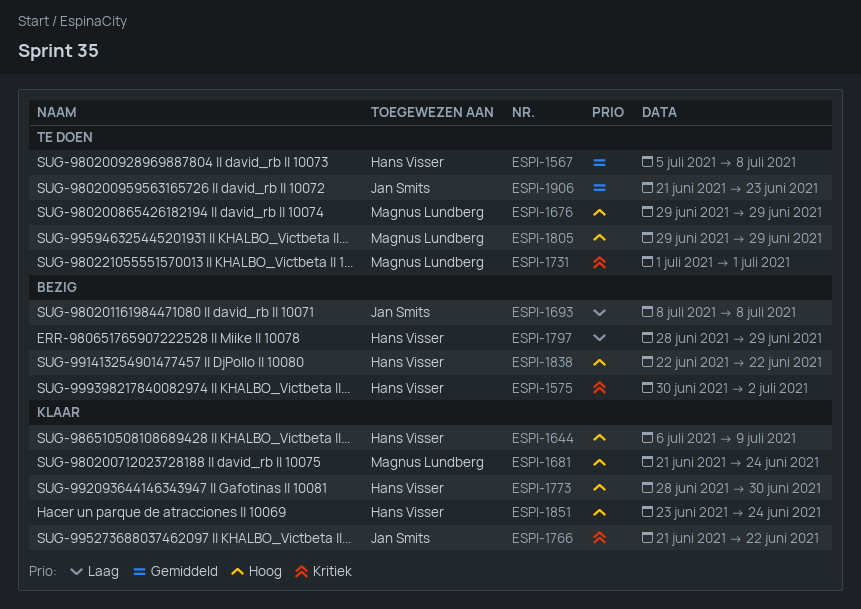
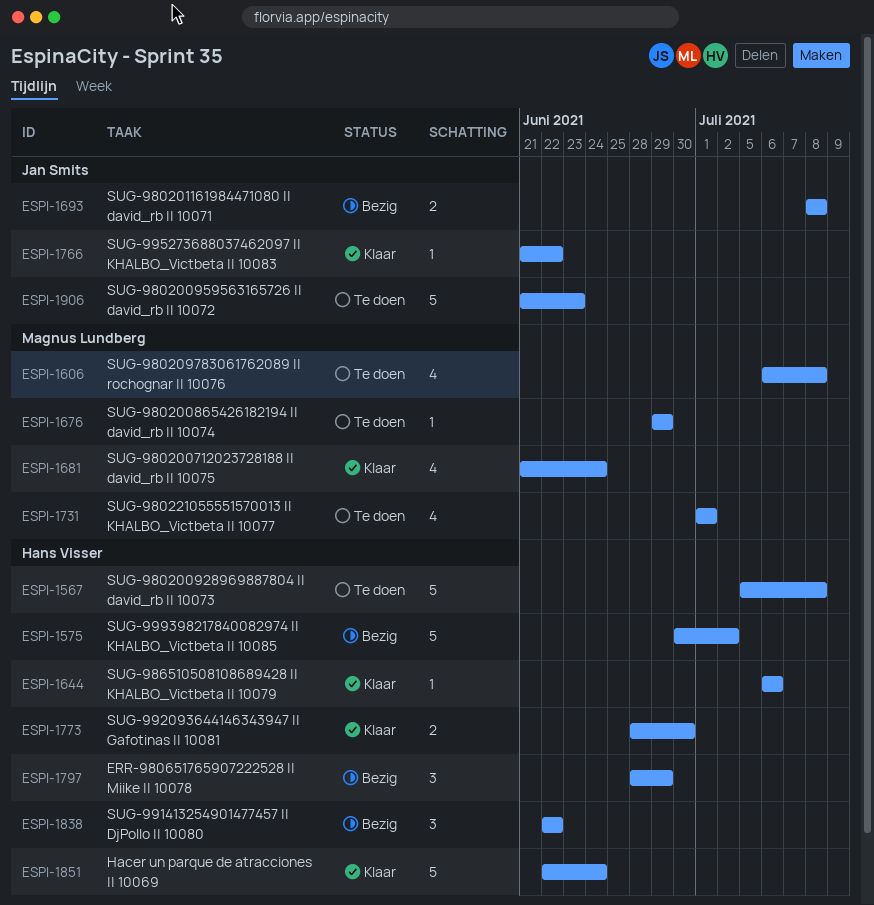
ESPI-1606: none -> present
ESPI-1644, due: Jul 9 -> Jul 6
ESPI-1805: present -> none
ESPI-1851, start: Jun 23 -> Jun 22

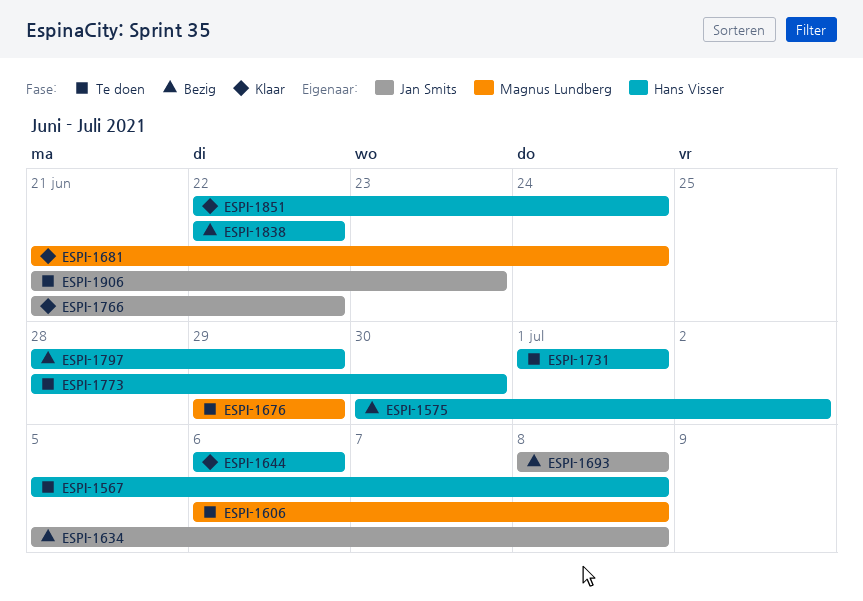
ESPI-1634: none -> present
ESPI-1731, owner: Magnus Lundberg -> Hans Visser
ESPI-1773, status: Klaar -> Te doen

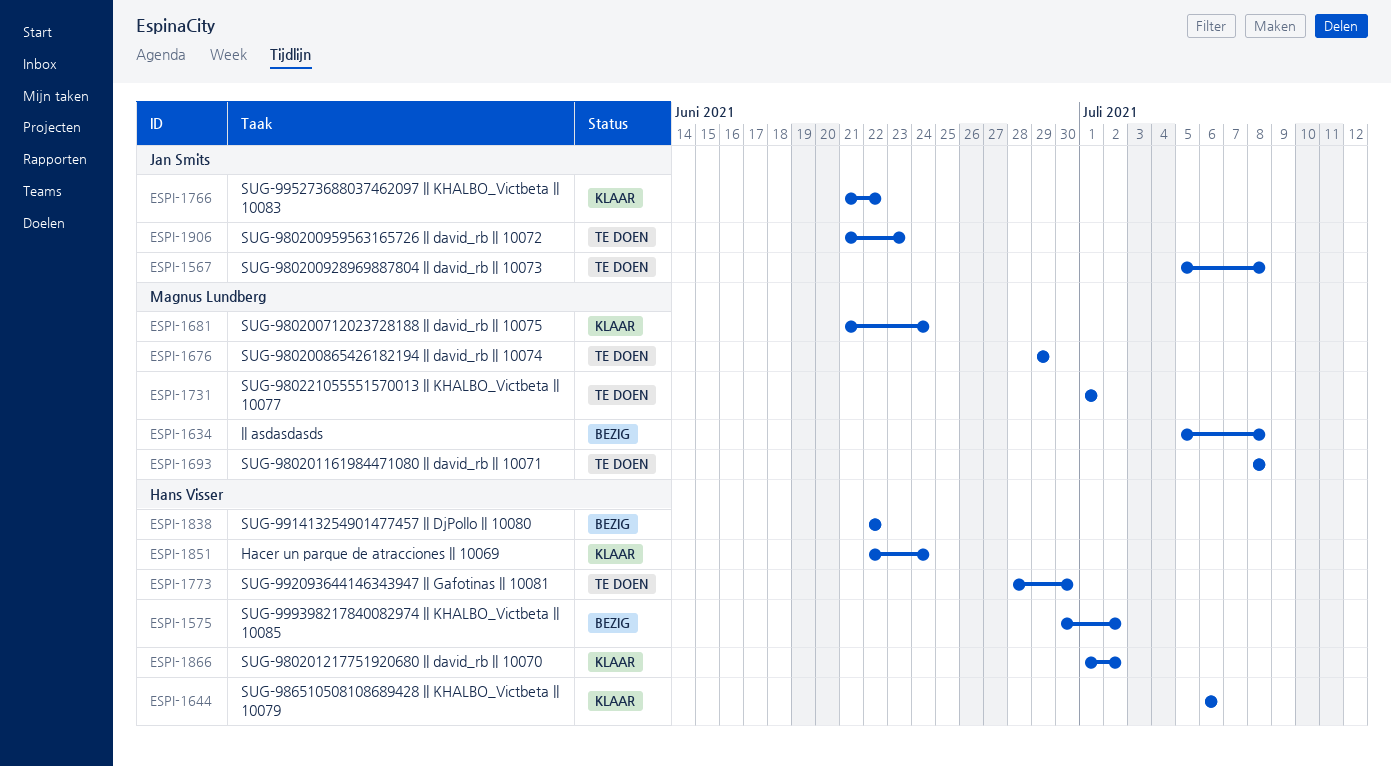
ESPI-1567, owner: Hans Visser -> Jan Smits
ESPI-1606: present -> none
ESPI-1634, owner: Jan Smits -> Magnus Lundberg
ESPI-1693, status: Bezig -> Te doen
ESPI-1693, owner: Jan Smits -> Magnus Lundberg
ESPI-1731, owner: Hans Visser -> Magnus Lundberg
ESPI-1797: present -> none
ESPI-1866: none -> present

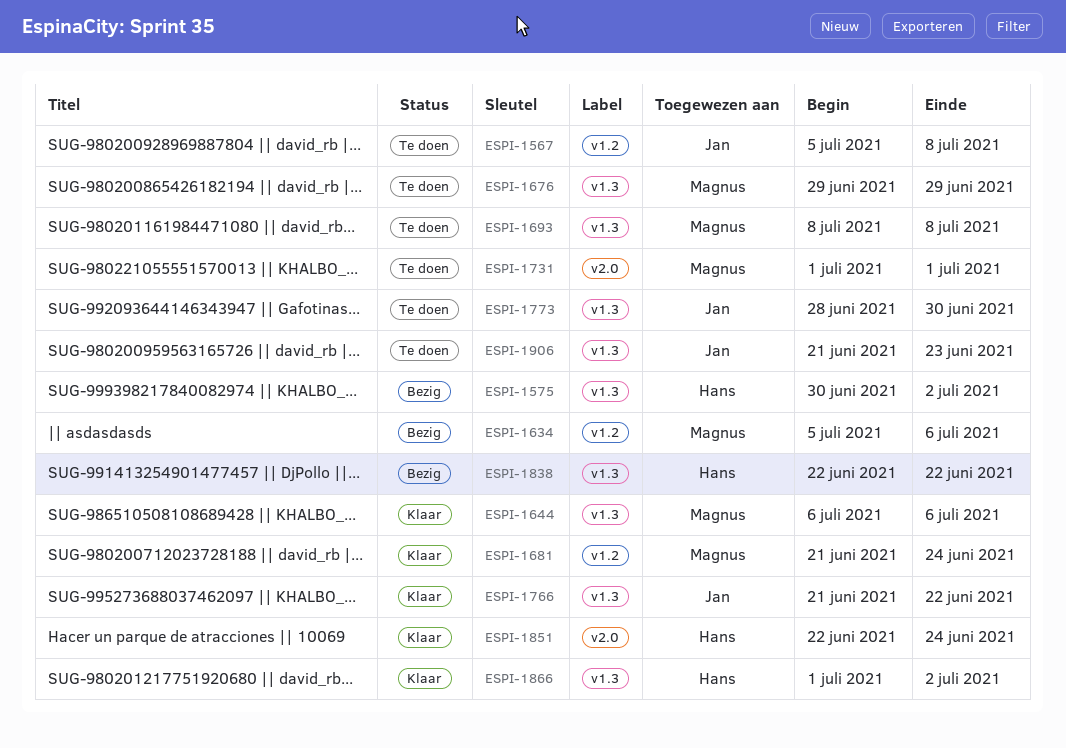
ESPI-1634, due: Jul 8 -> Jul 6
ESPI-1644, owner: Hans Visser -> Magnus Lundberg
ESPI-1773, owner: Hans Visser -> Jan Smits

